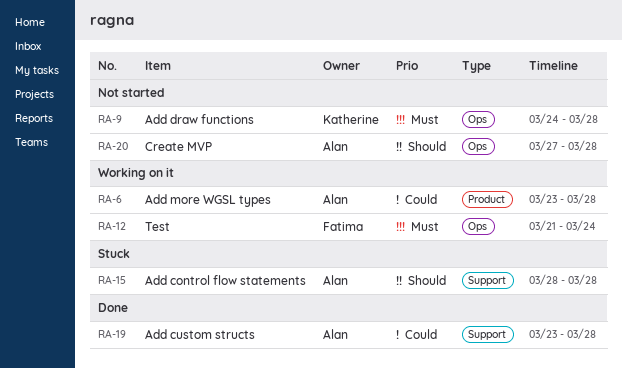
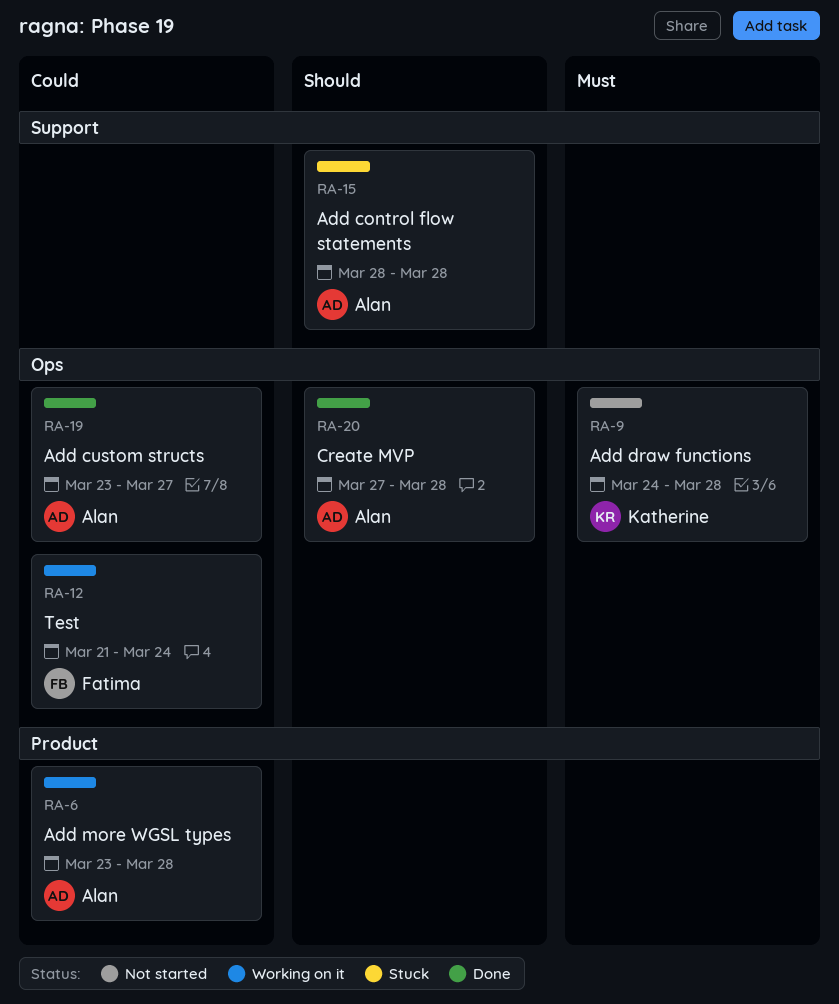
RA-12, priority: Must -> Could
RA-19, label: Support -> Ops
RA-19, due: Mar 28 -> Mar 27
RA-20, status: Not started -> Done

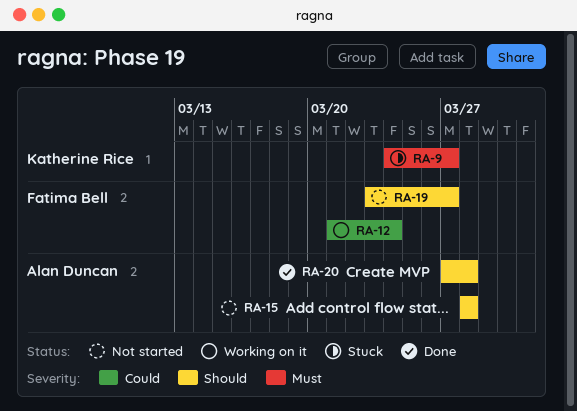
RA-6: present -> none
RA-9, status: Not started -> Stuck
RA-9, due: Mar 28 -> Mar 27
RA-15, status: Stuck -> Not started
RA-19, status: Done -> Not started
RA-19, owner: Alan Duncan -> Fatima Bell
RA-19, priority: Could -> Should

